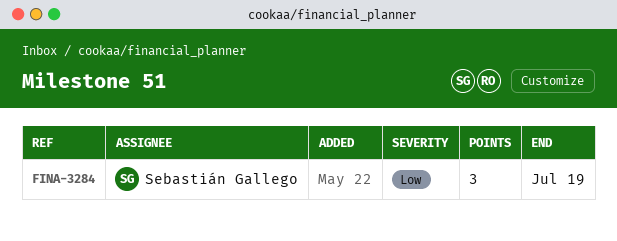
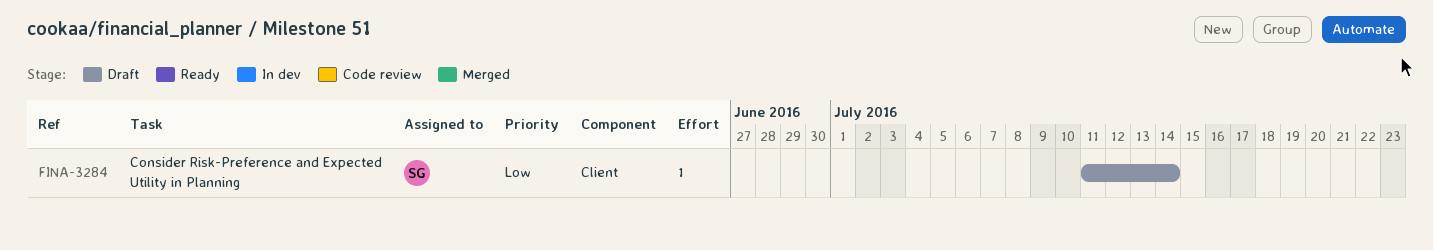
FINA-3284, estimate: 3 -> 1
FINA-3284, due: Jul 19 -> Jul 14

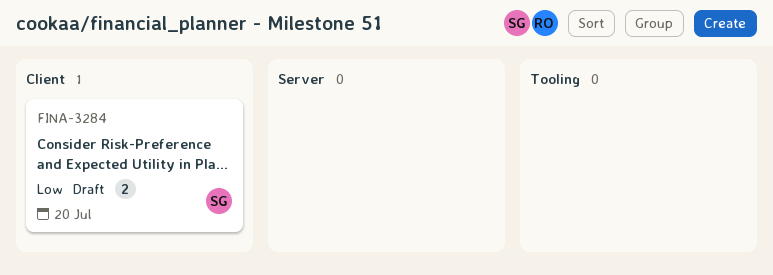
FINA-3284, estimate: 1 -> 2
FINA-3284, due: Jul 14 -> Jul 20

